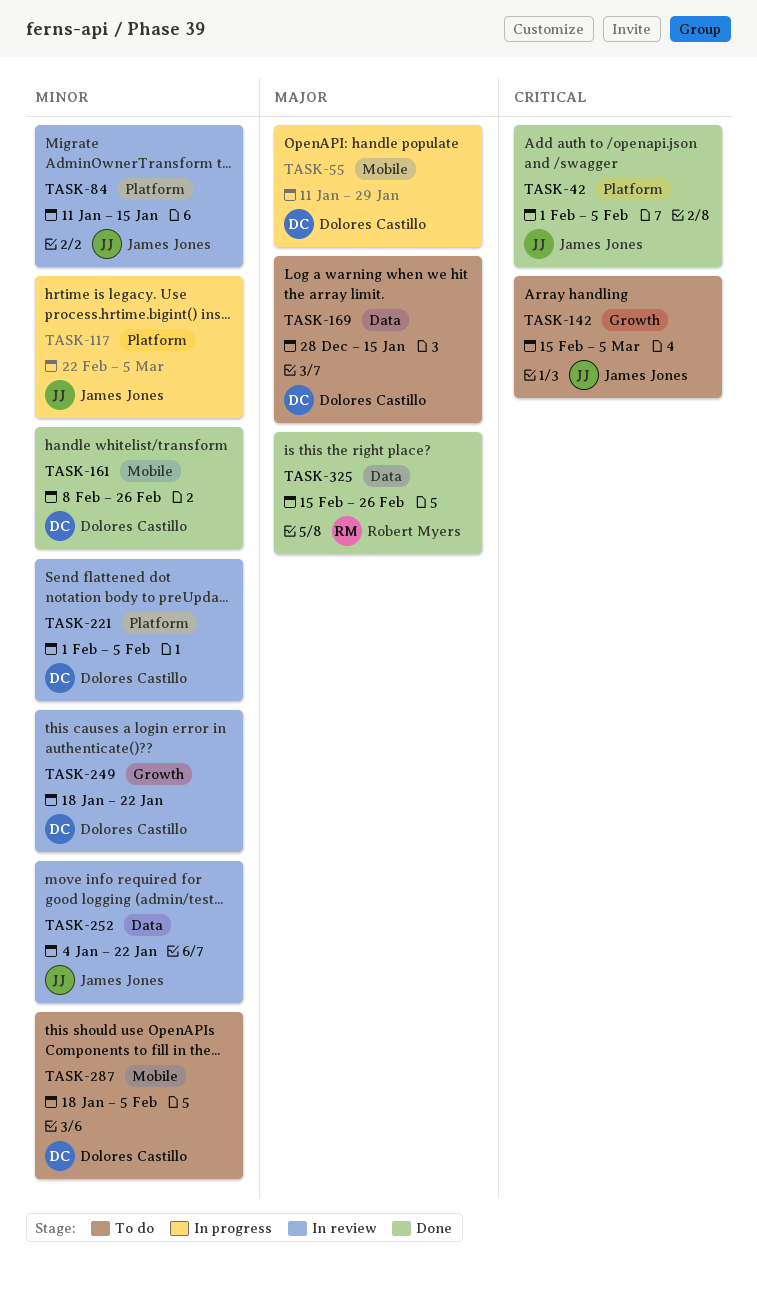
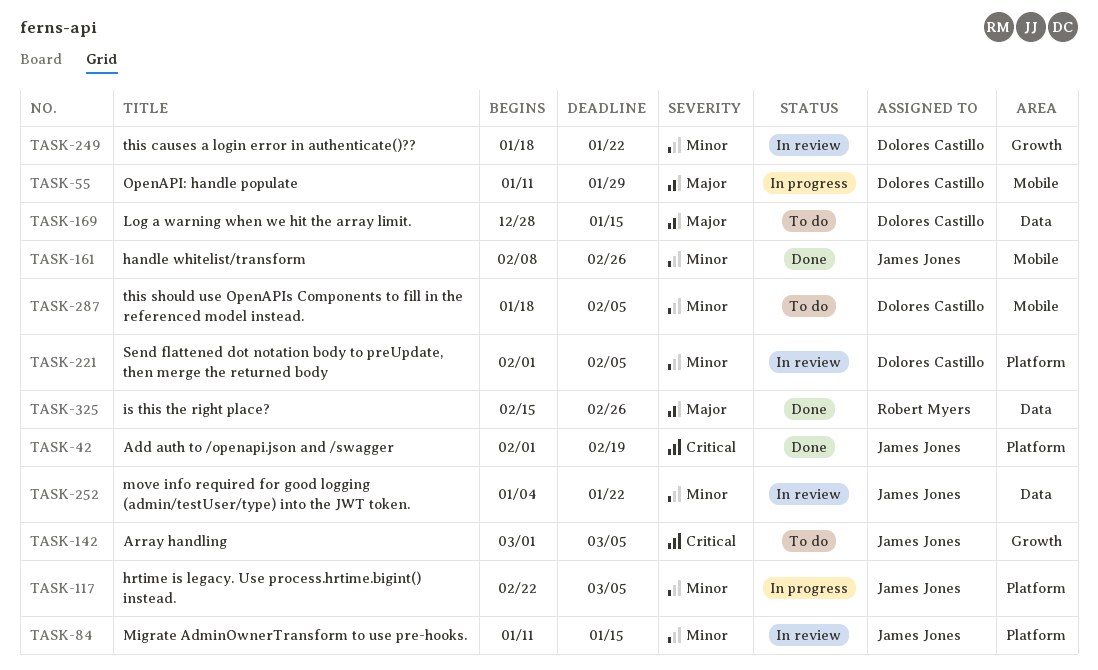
TASK-42, due: Feb 5 -> Feb 19
TASK-142, start: Feb 15 -> Mar 1
TASK-161, owner: Dolores Castillo -> James Jones

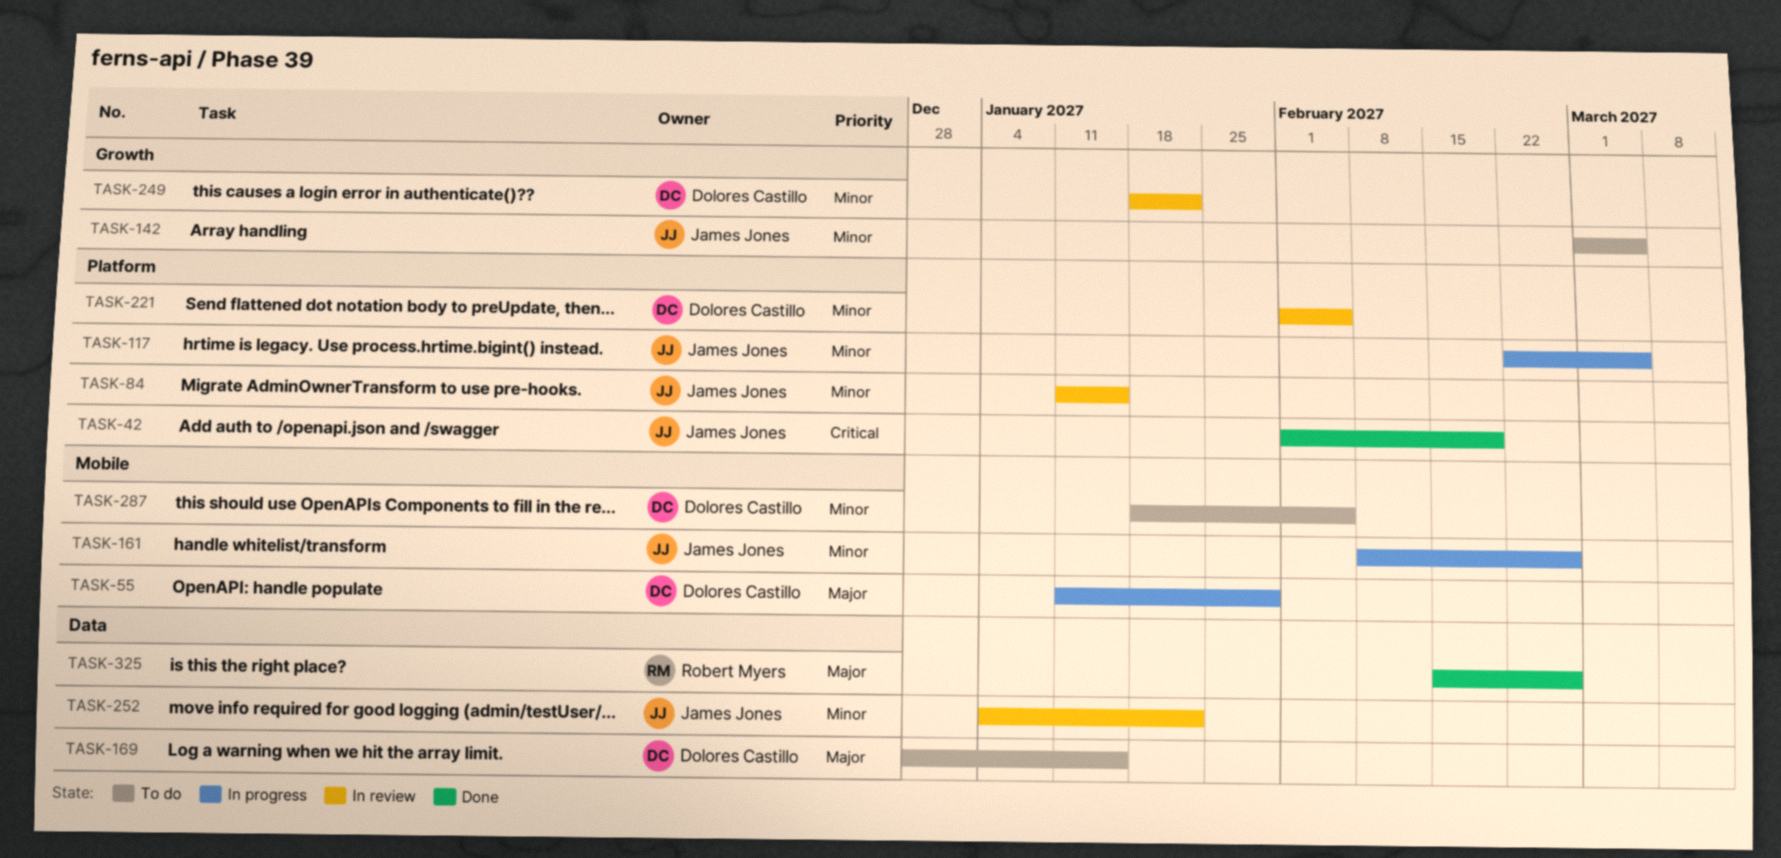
TASK-142, priority: Critical -> Minor
TASK-161, status: Done -> In progress

